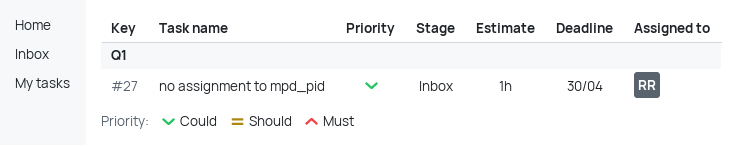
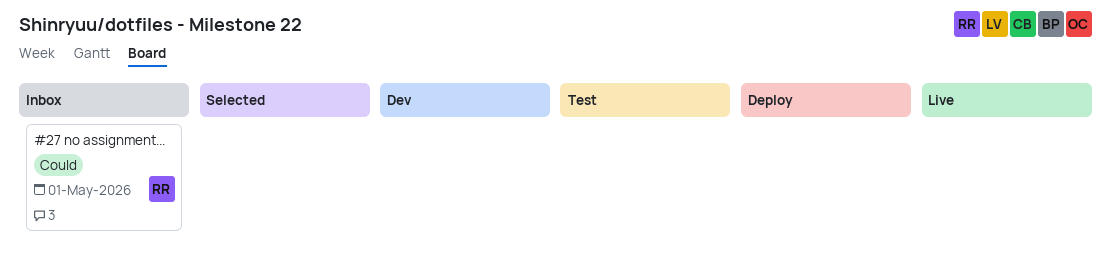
#27, due: Apr 30 -> May 1

